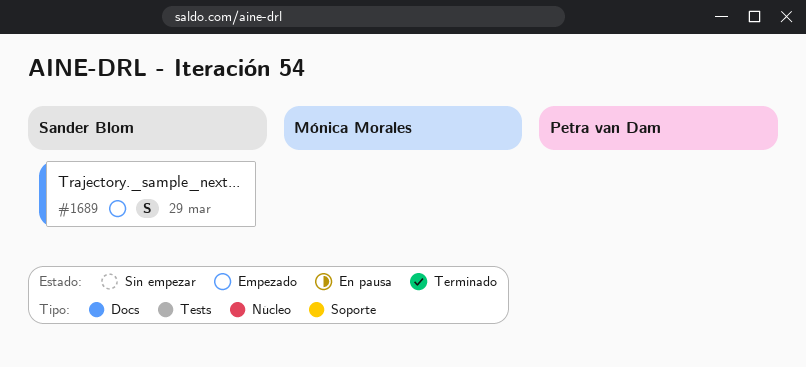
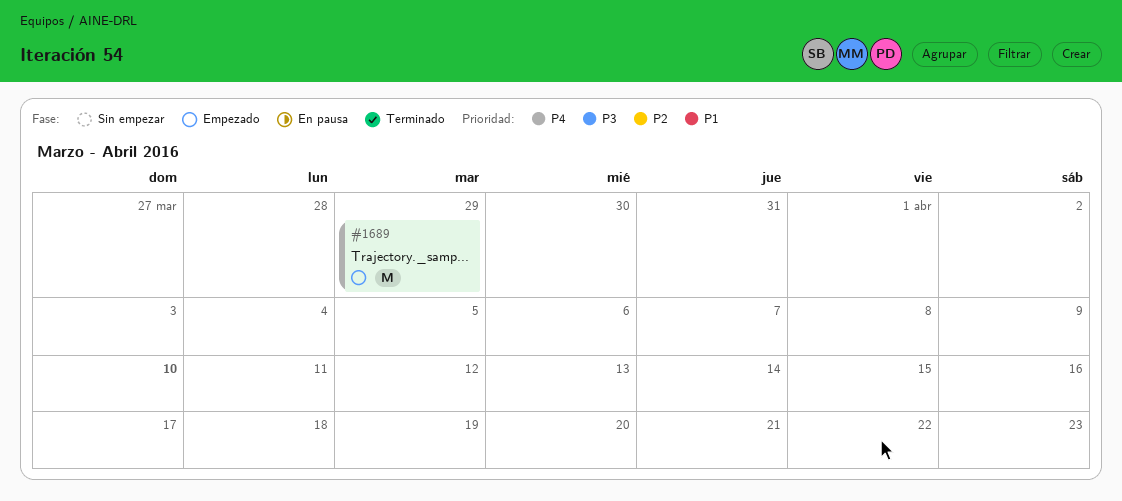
#1689, estimate: S -> M

